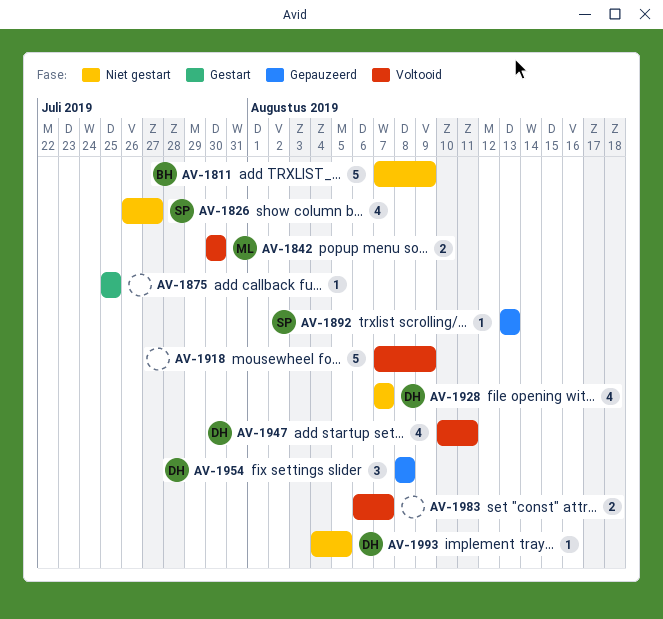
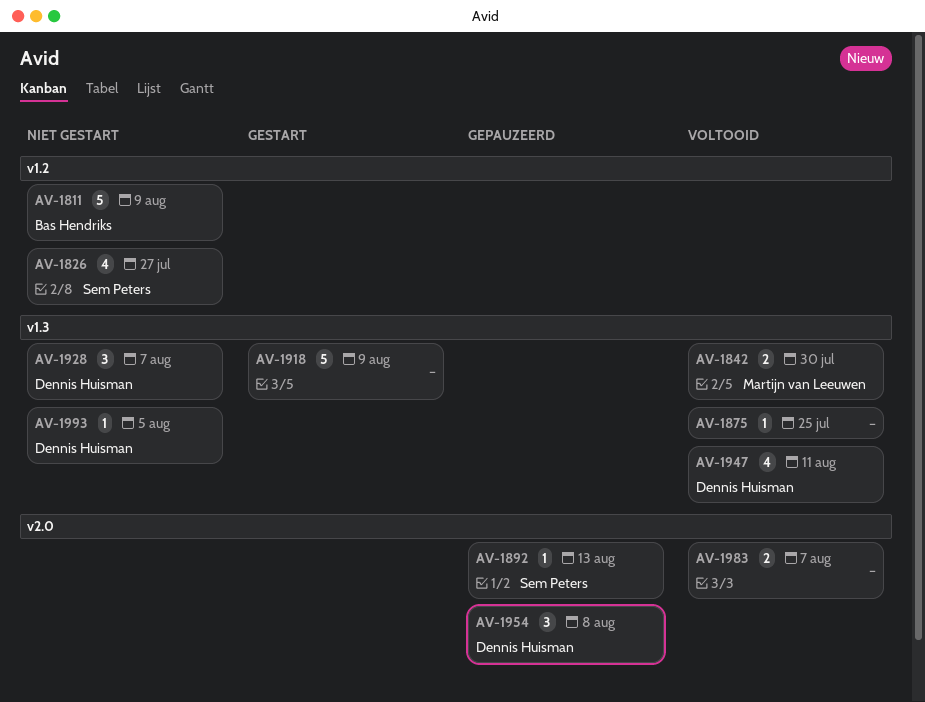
AV-1875, status: Gestart -> Voltooid
AV-1918, status: Voltooid -> Gestart
AV-1928, estimate: 4 -> 3

